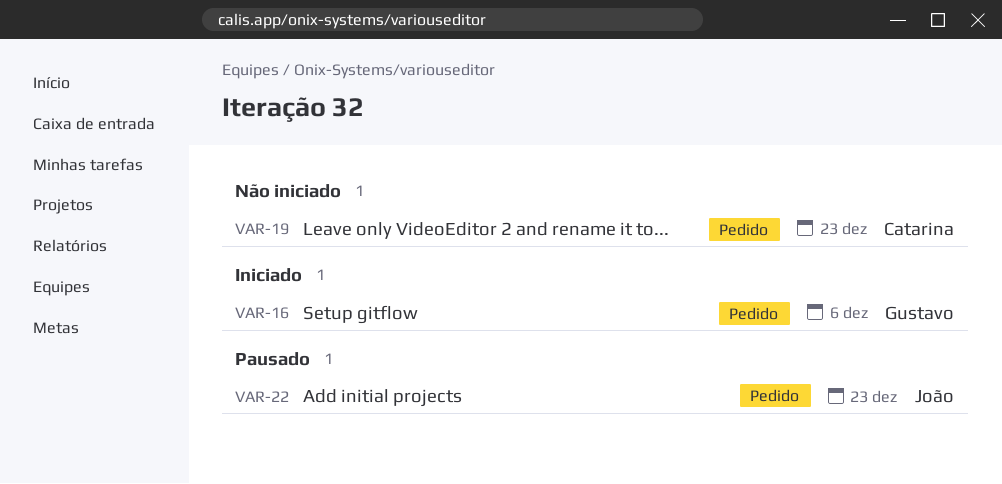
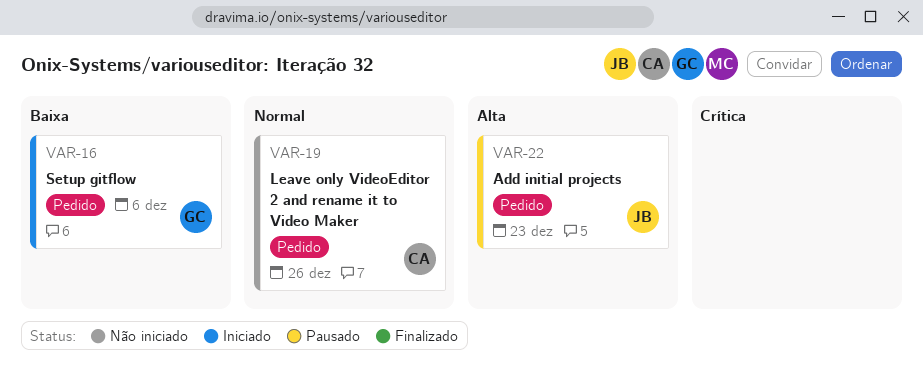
VAR-19, due: Dec 23 -> Dec 26

